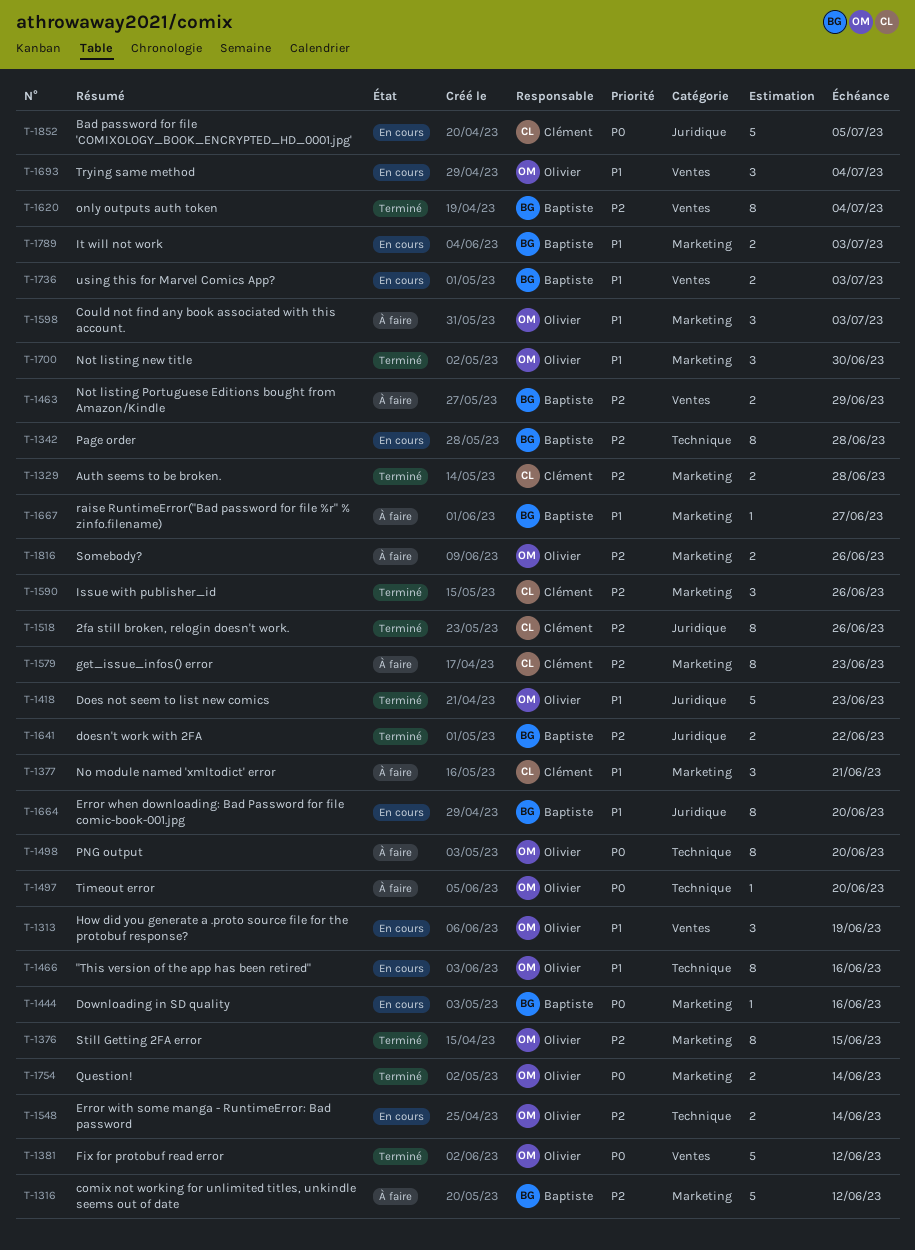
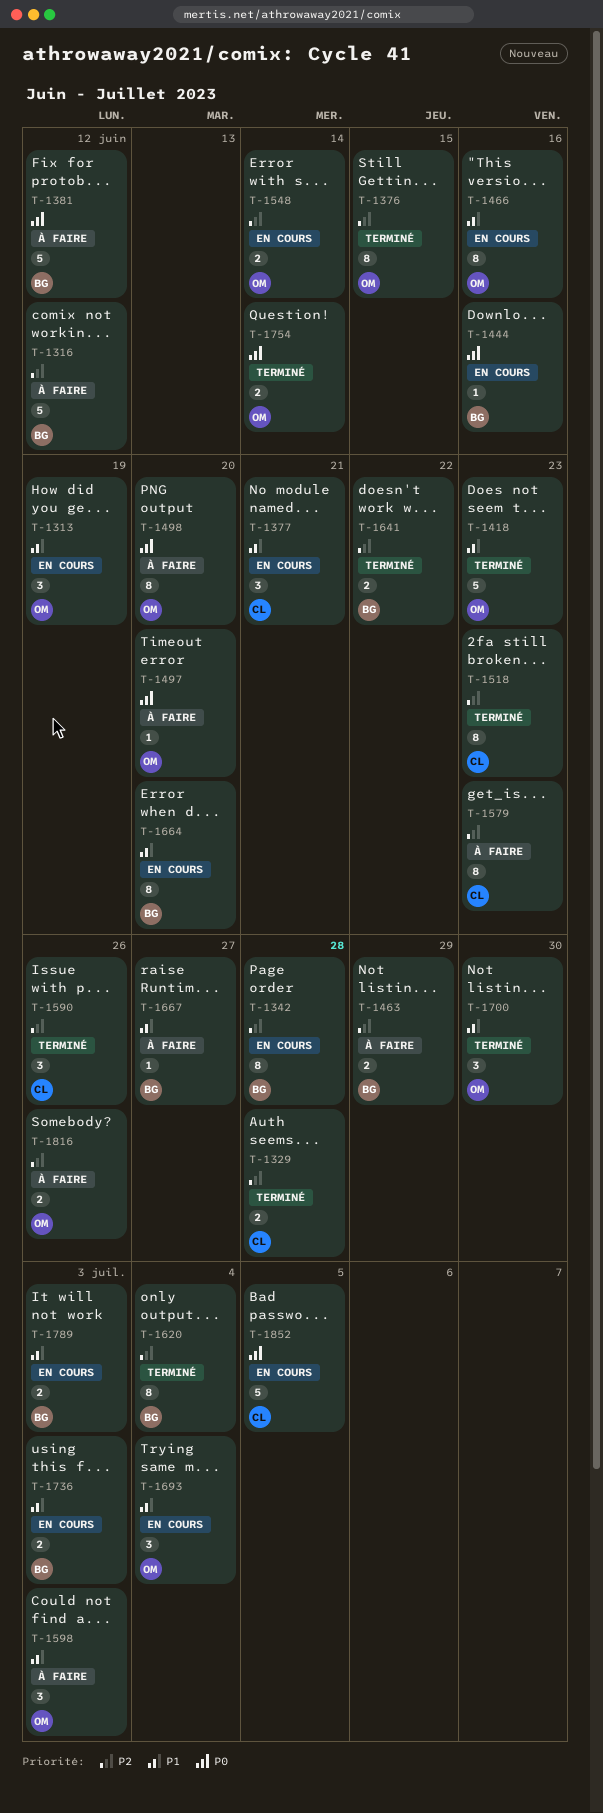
T-1377, status: À faire -> En cours
T-1381, status: Terminé -> À faire
T-1381, owner: Olivier -> Baptiste
T-1518, due: Jun 26 -> Jun 23

